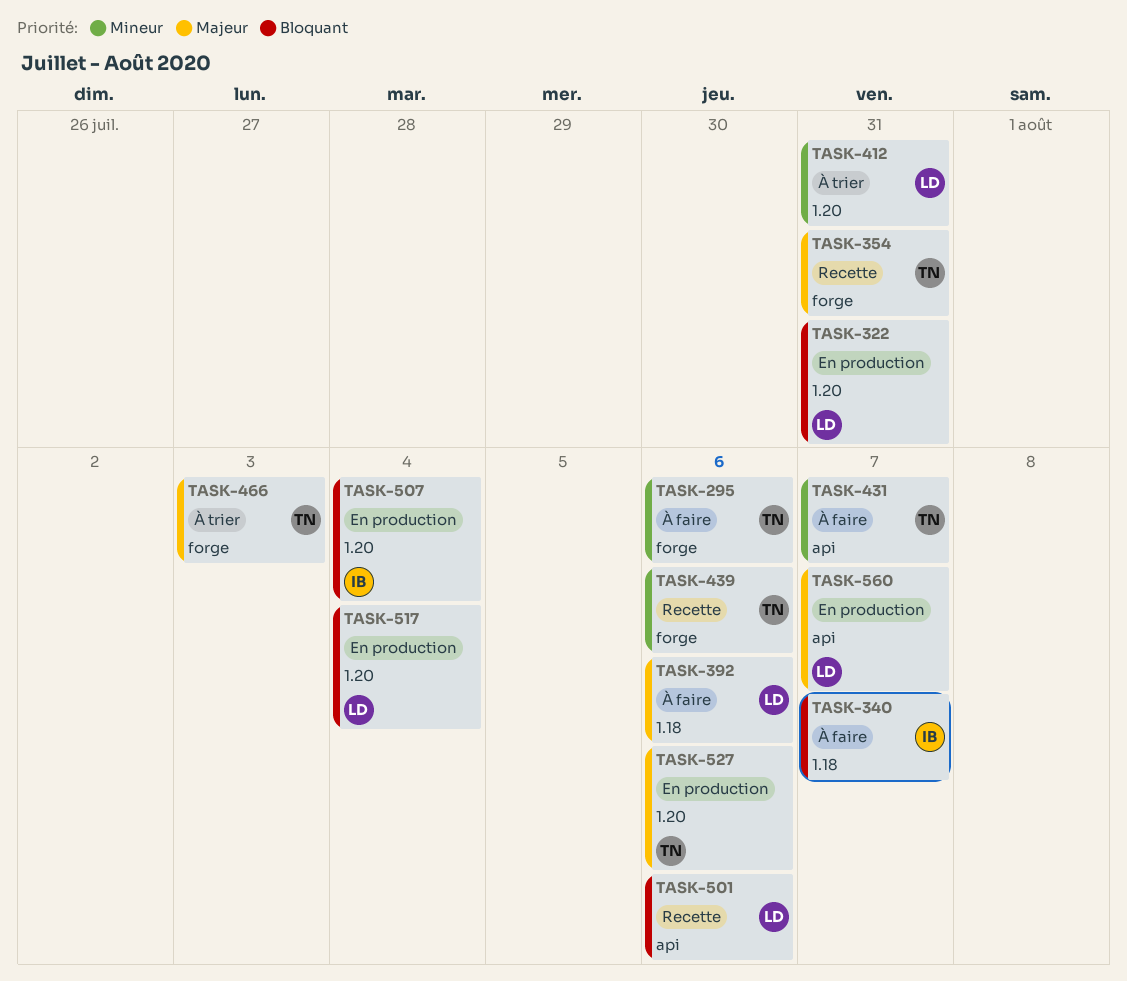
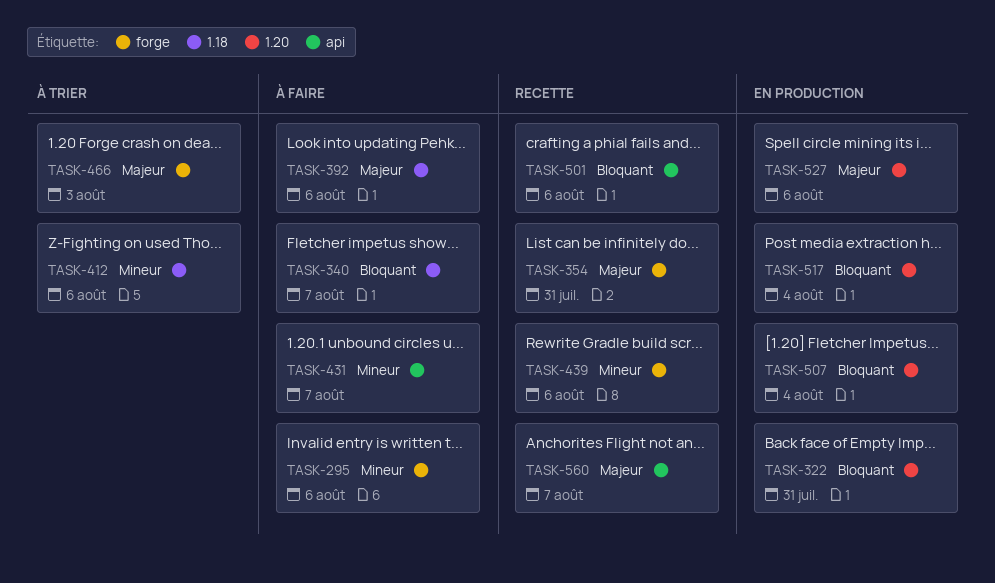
TASK-412, label: 1.20 -> 1.18
TASK-412, due: Jul 31 -> Aug 6
TASK-560, status: En production -> Recette

